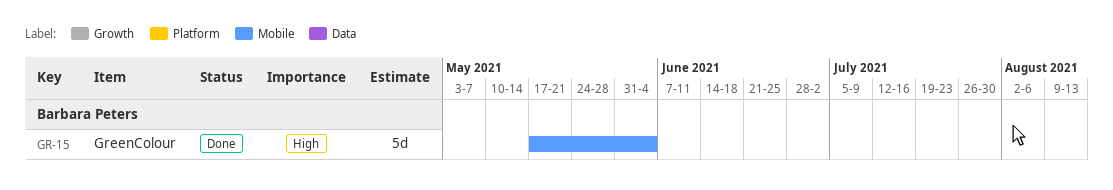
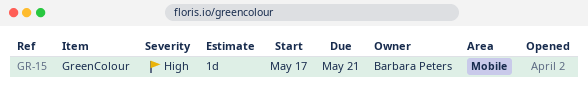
GR-15, estimate: 5d -> 1d
GR-15, due: Jun 4 -> May 21

